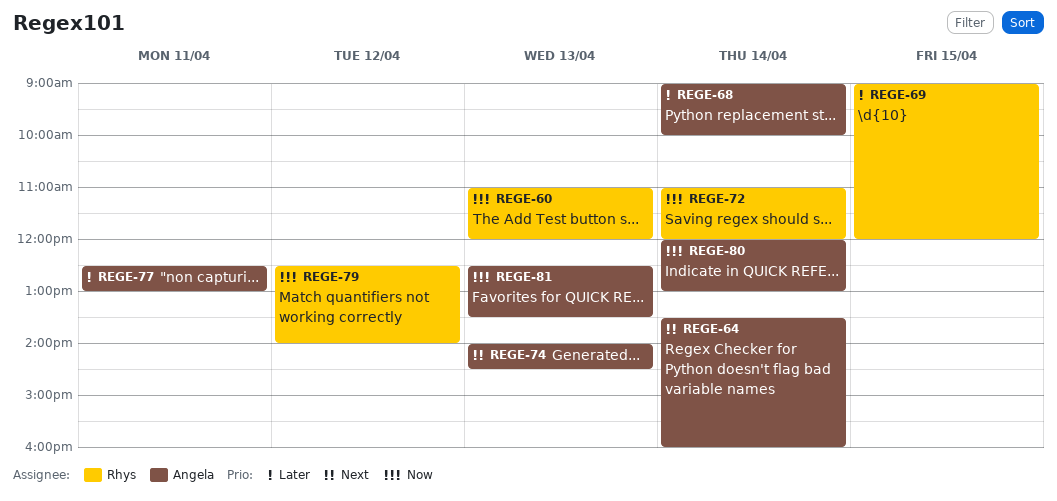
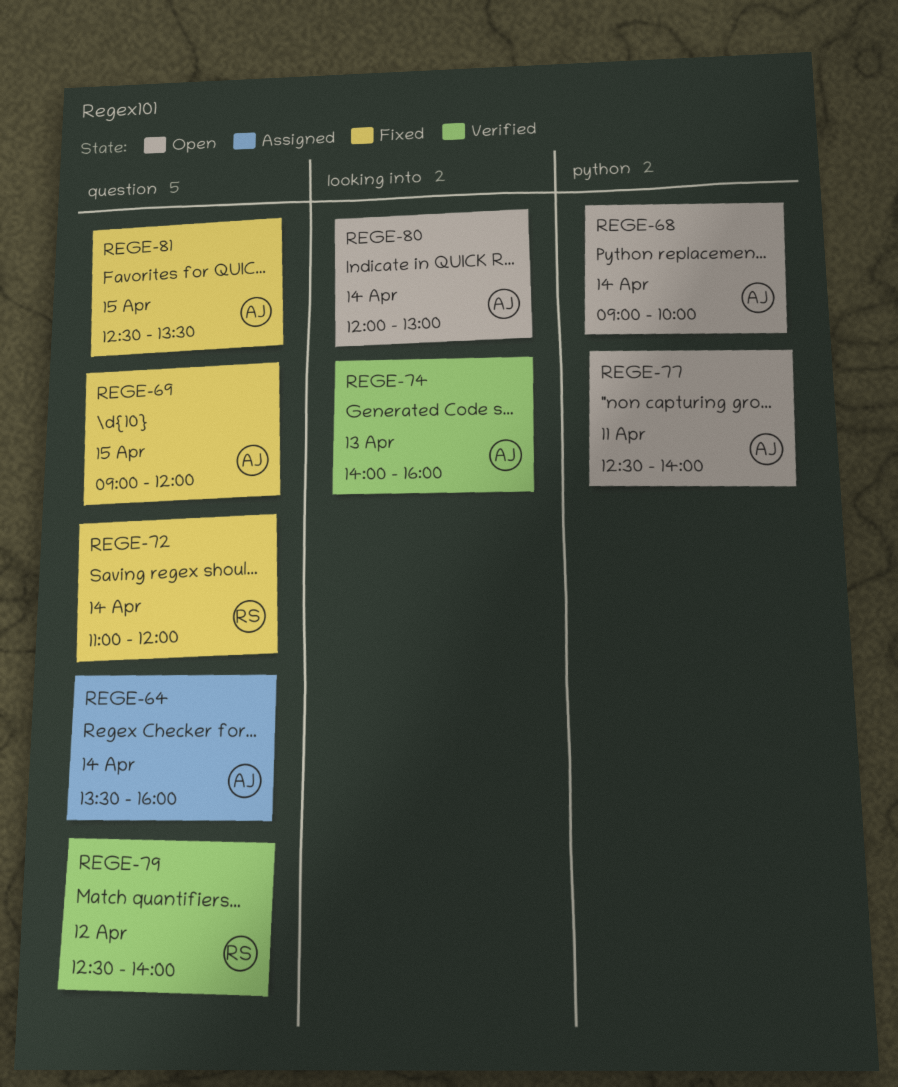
REGE-60: present -> none
REGE-69, owner: Rhys -> Angela
REGE-74, ends: 14:30 -> 16:00
REGE-77, ends: 13:00 -> 14:00
REGE-81, day: Apr 13 -> Apr 15

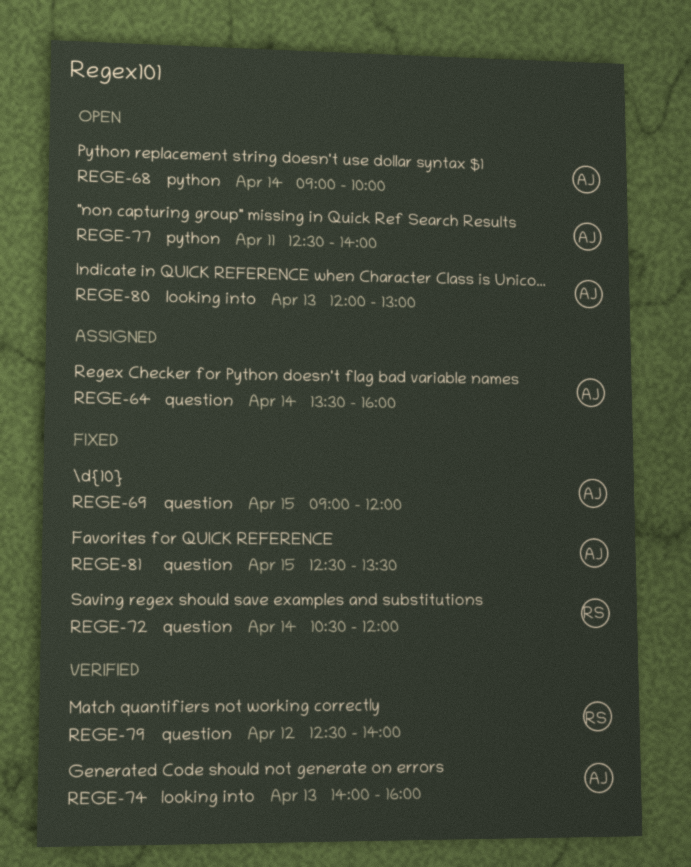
REGE-72, begins: 11:00 -> 10:30
REGE-80, day: Apr 14 -> Apr 13

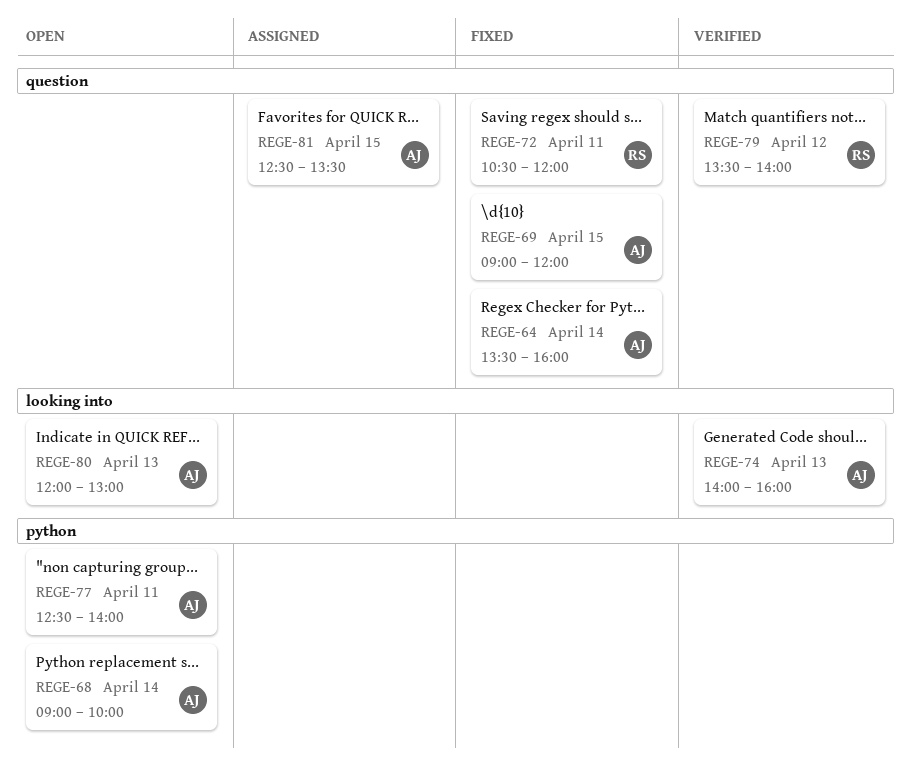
REGE-64, status: Assigned -> Fixed
REGE-72, day: Apr 14 -> Apr 11
REGE-79, begins: 12:30 -> 13:30
REGE-81, status: Fixed -> Assigned

